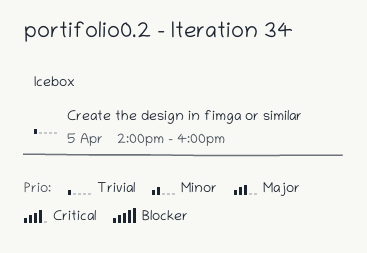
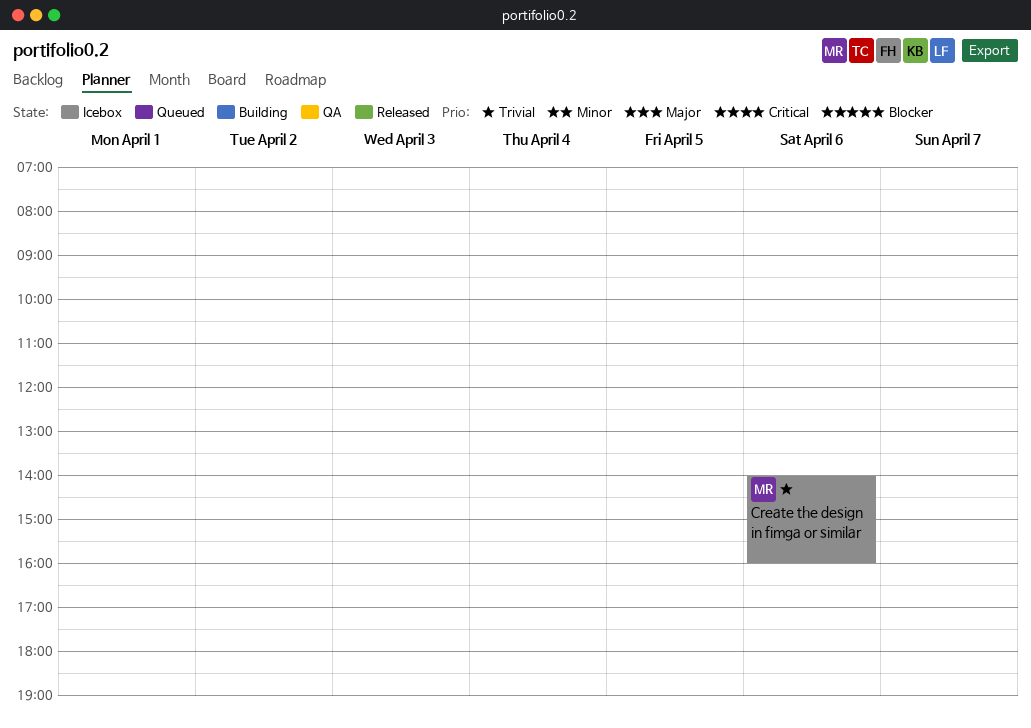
Create the design in fimga or similar, day: Apr 5 -> Apr 6

